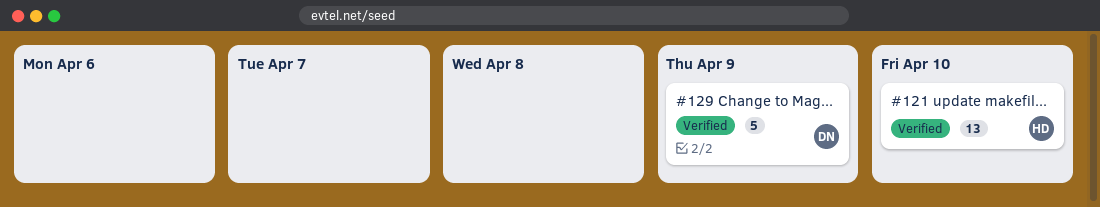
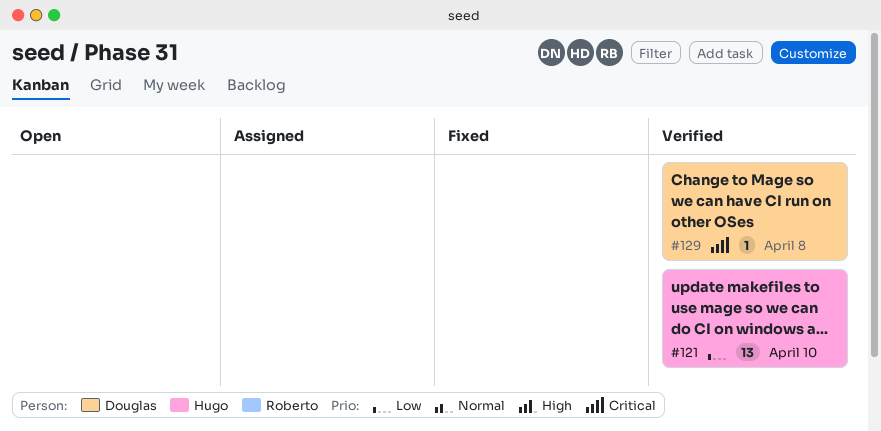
#129, estimate: 5 -> 1
#129, due: Apr 9 -> Apr 8

